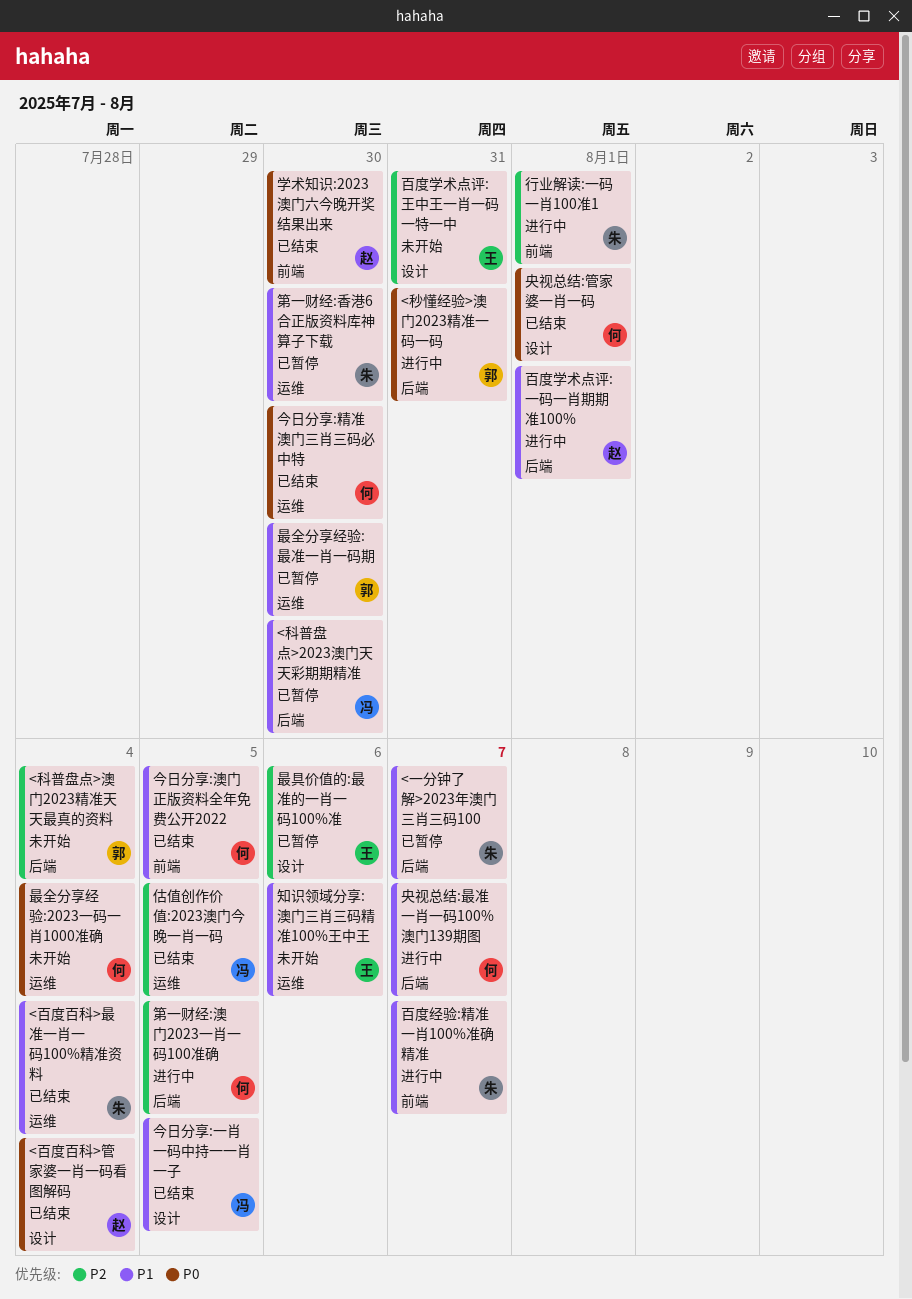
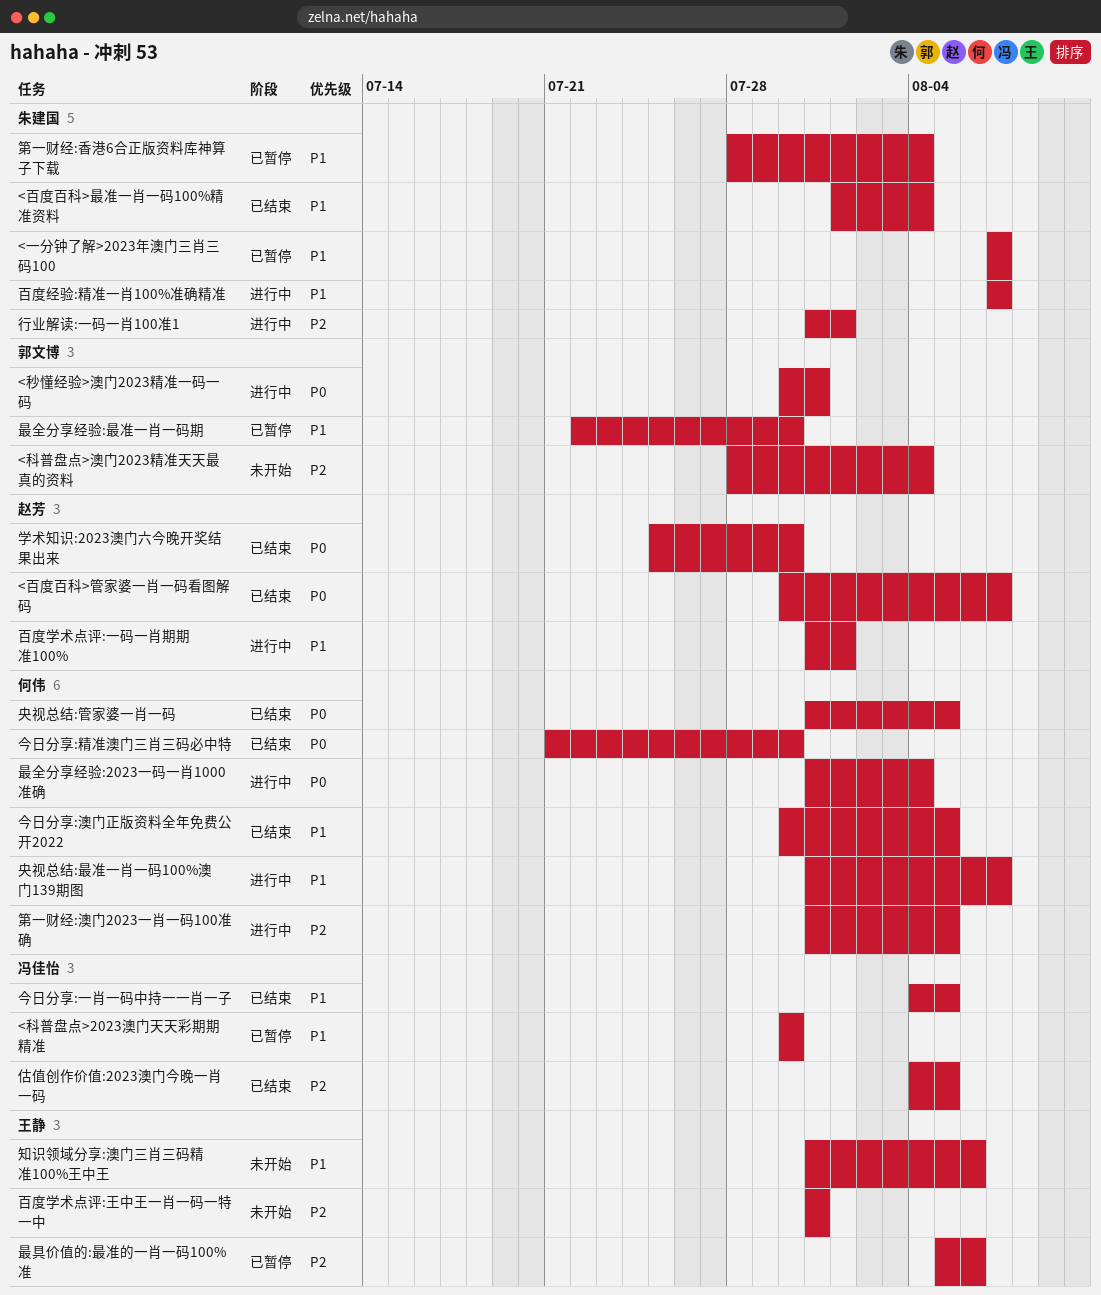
<百度百科>管家婆一肖一码看图解码, due: Aug 4 -> Aug 7
央视总结:管家婆一肖一码, due: Aug 1 -> Aug 5
最全分享经验:2023一码一肖1000准确, status: 未开始 -> 进行中
第一财经:香港6合正版资料库神算子下载, due: Jul 30 -> Aug 4

